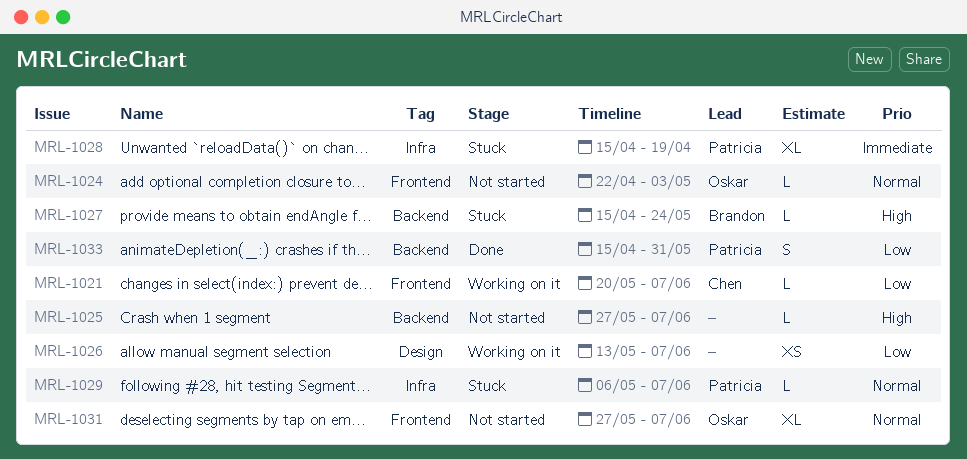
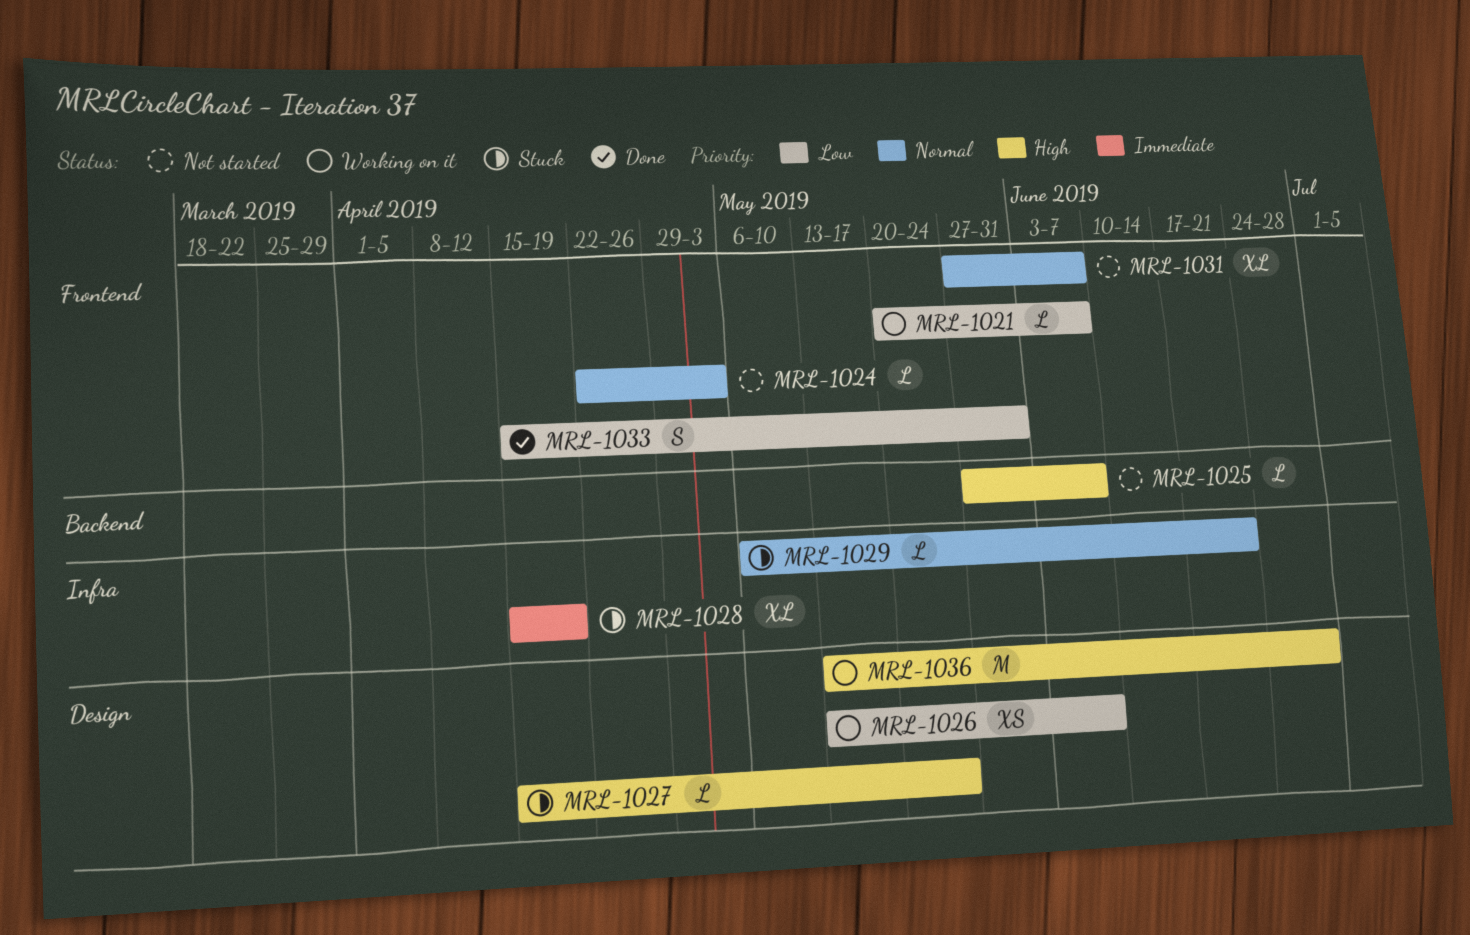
MRL-1027, label: Backend -> Design
MRL-1029, due: Jun 7 -> Jun 21
MRL-1033, label: Backend -> Frontend
MRL-1036: none -> present

